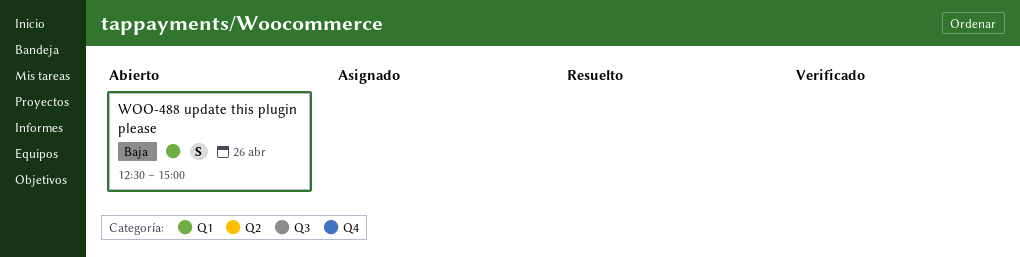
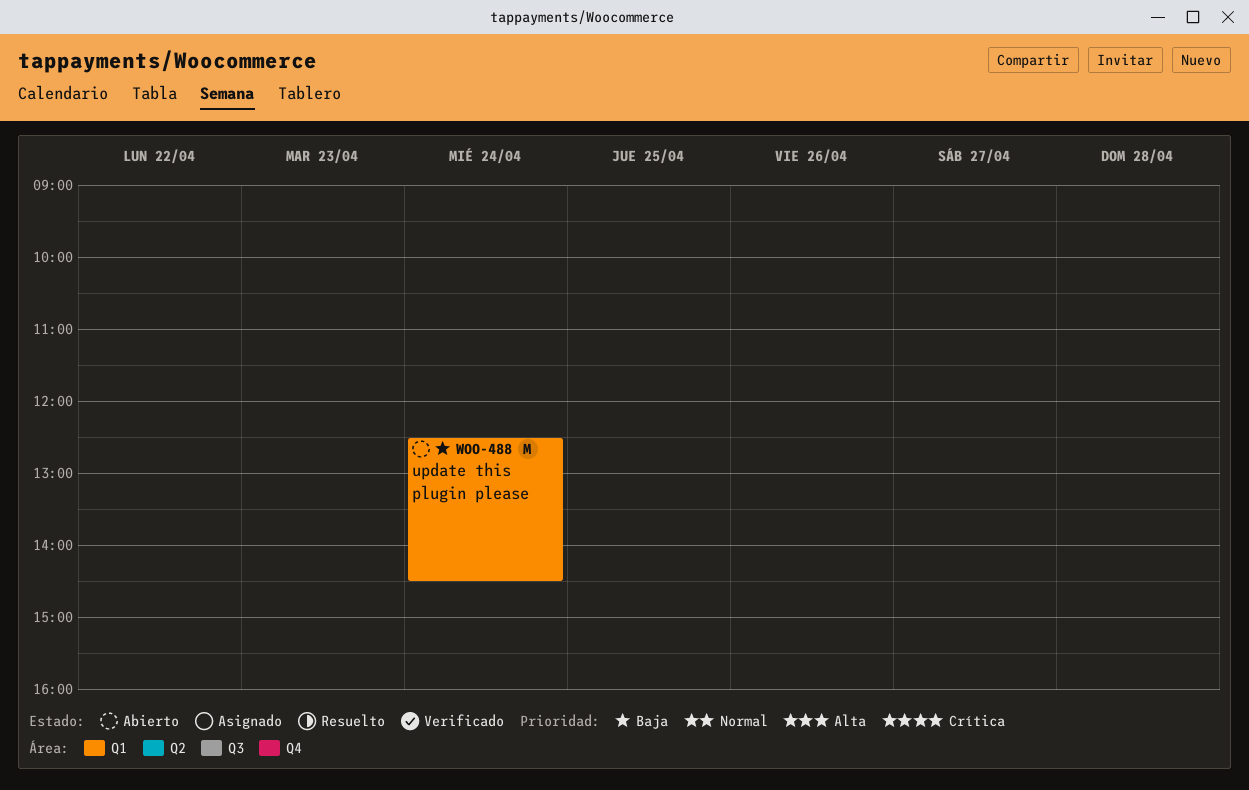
WOO-488, estimate: S -> M
WOO-488, day: Apr 26 -> Apr 24
WOO-488, ends: 15:00 -> 14:30

